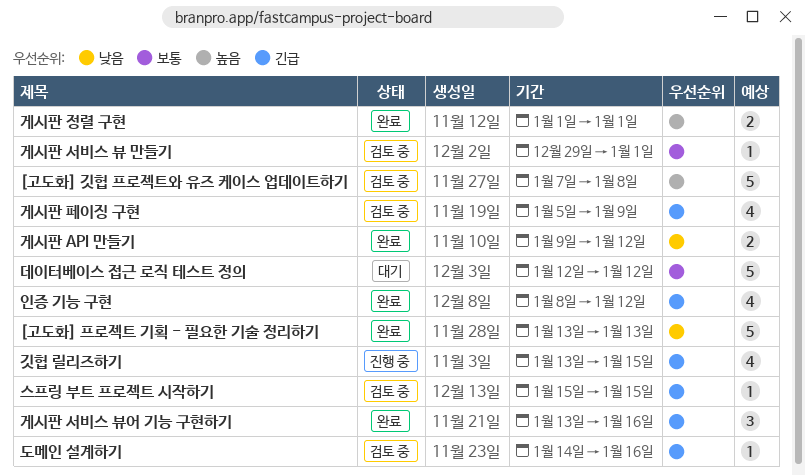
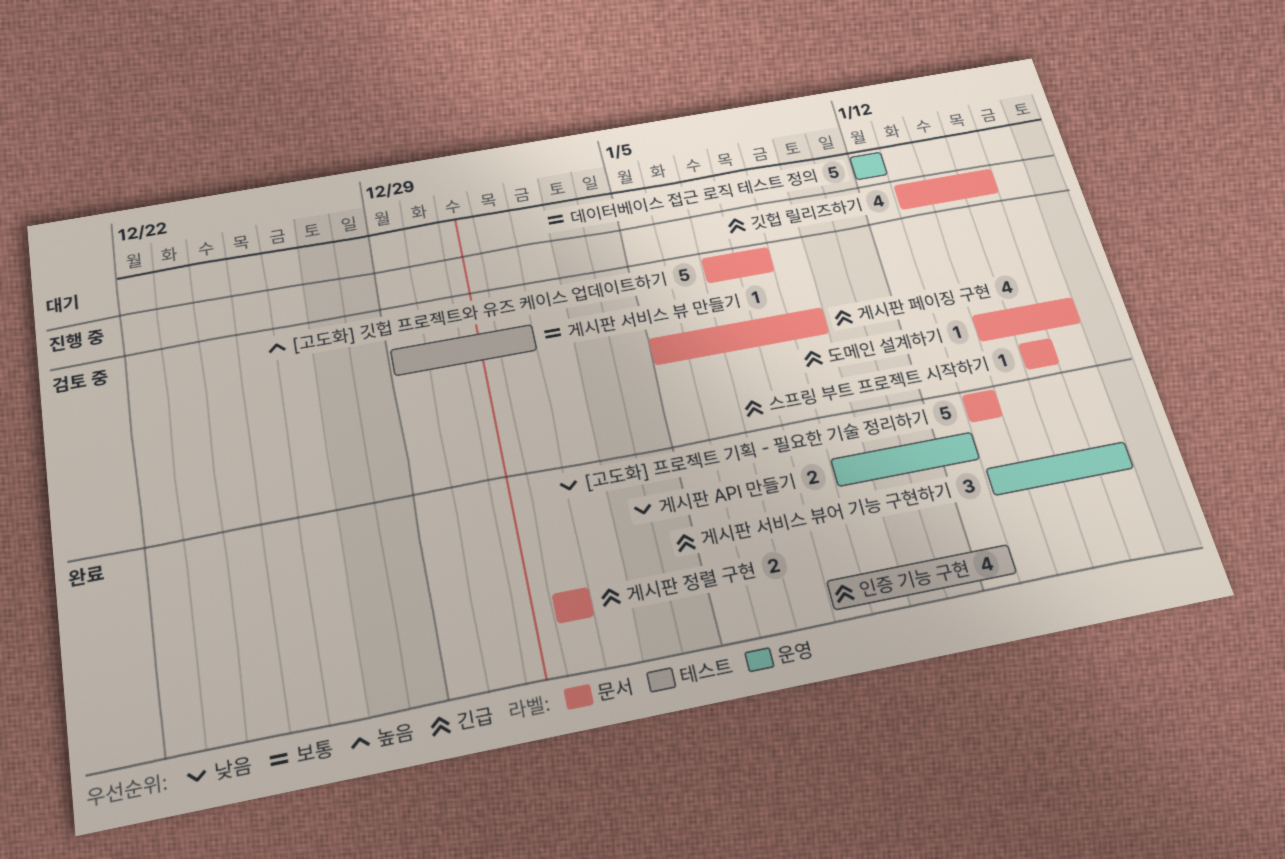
게시판 정렬 구현, priority: 높음 -> 긴급

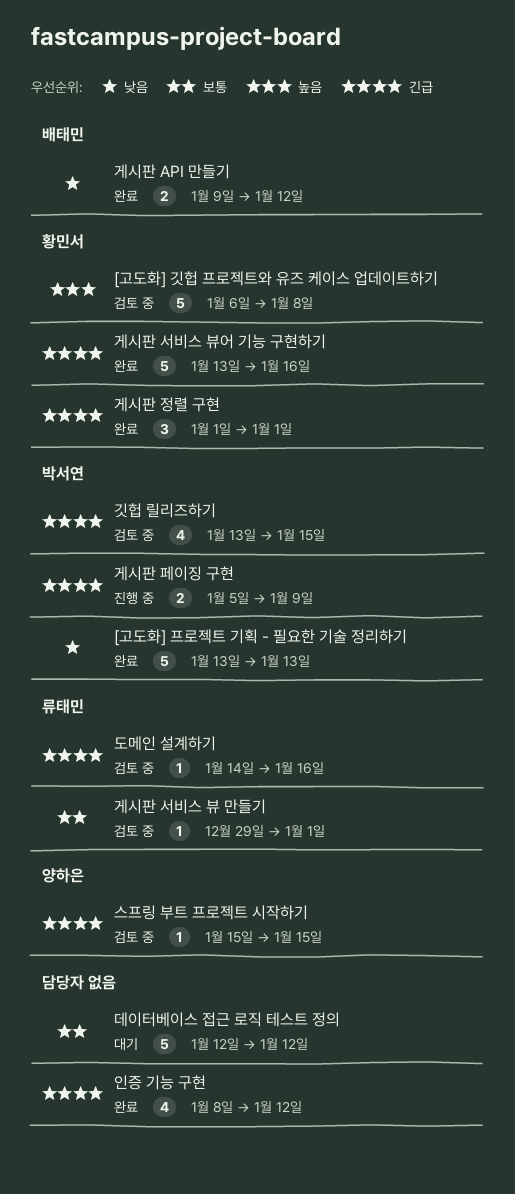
[고도화] 깃헙 프로젝트와 유즈 케이스 업데이트하기, start: Jan 7 -> Jan 6
게시판 서비스 뷰어 기능 구현하기, estimate: 3 -> 5
게시판 정렬 구현, estimate: 2 -> 3
게시판 페이징 구현, status: 검토 중 -> 진행 중
게시판 페이징 구현, estimate: 4 -> 2
깃헙 릴리즈하기, status: 진행 중 -> 검토 중

